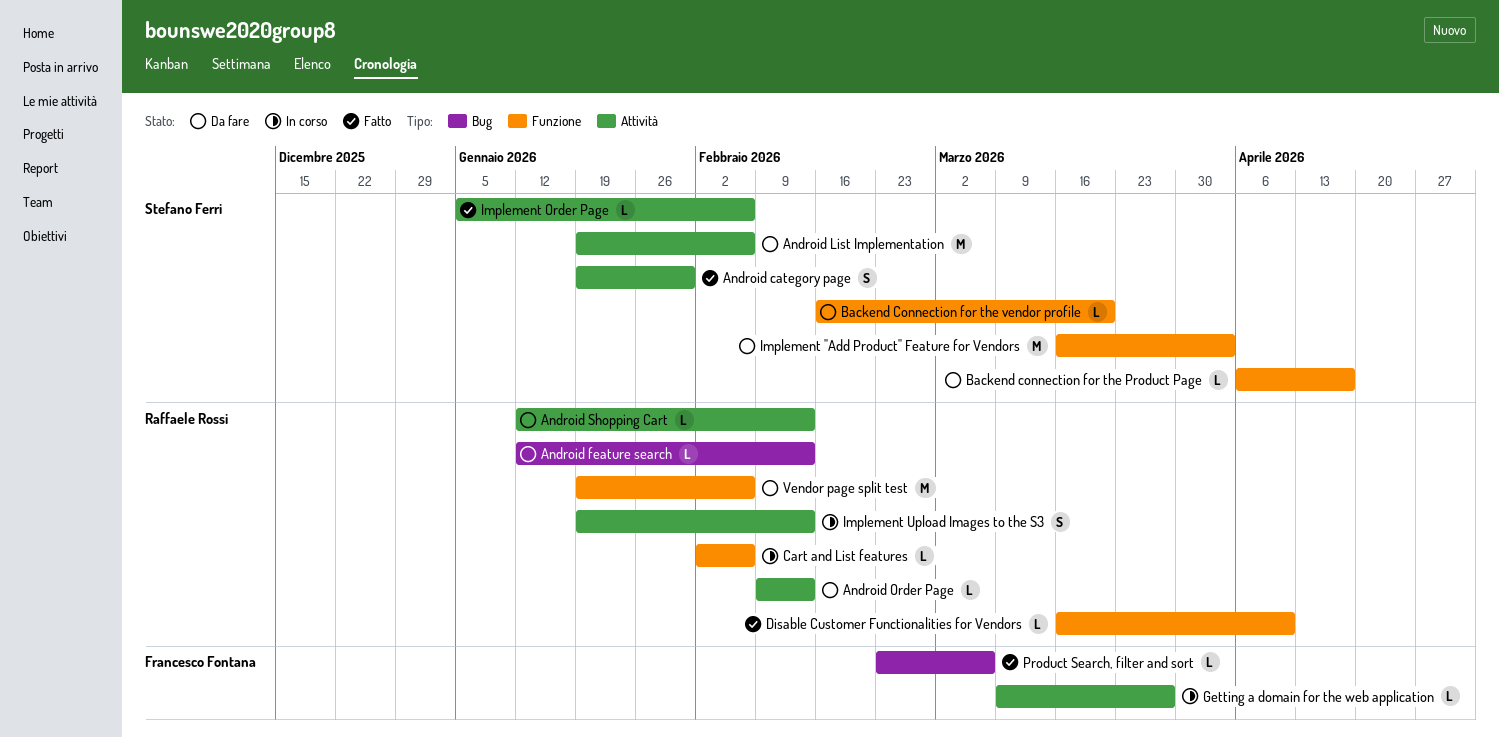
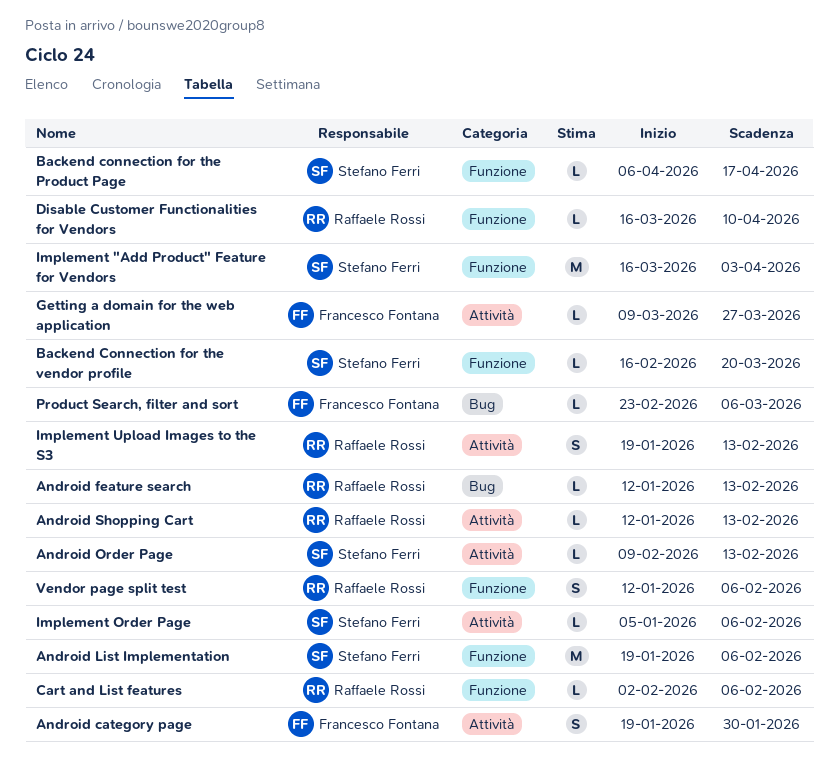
Android category page, owner: Stefano Ferri -> Francesco Fontana
Android List Implementation, label: Attività -> Funzione
Android Order Page, owner: Raffaele Rossi -> Stefano Ferri
Vendor page split test, estimate: M -> S
Vendor page split test, start: Jan 19 -> Jan 12

